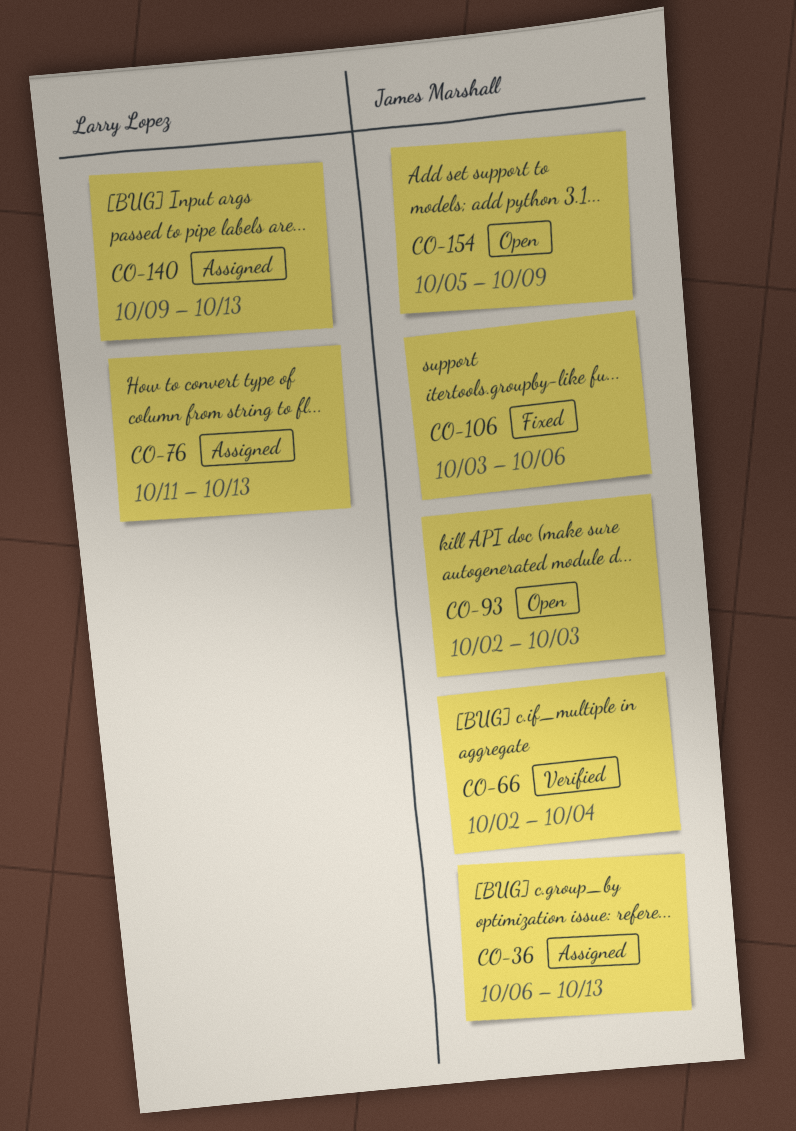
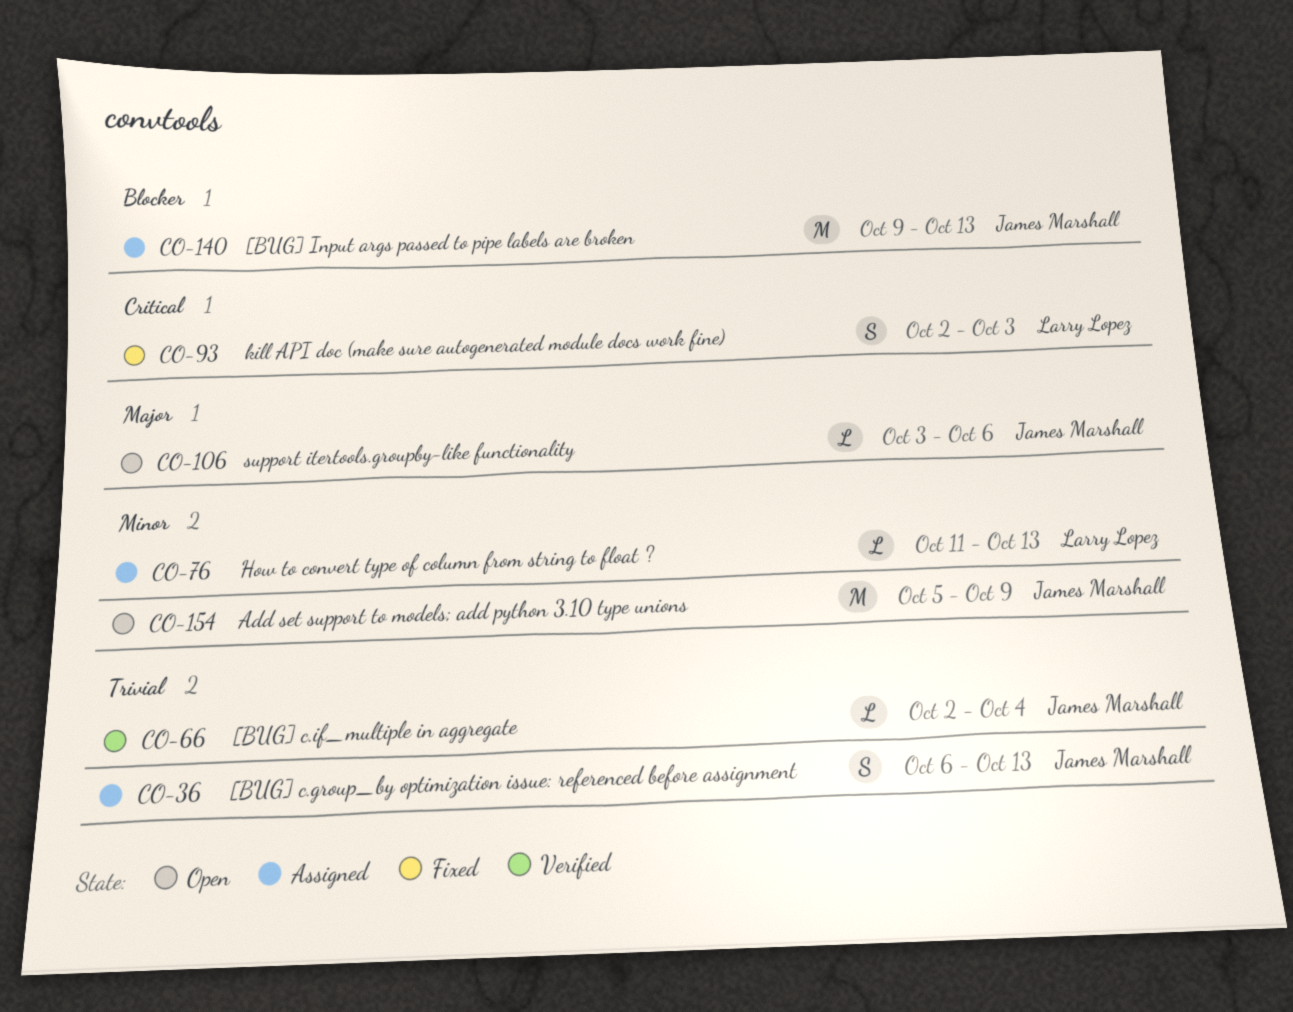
CO-93, status: Open -> Fixed
CO-93, owner: James Marshall -> Larry Lopez
CO-106, status: Fixed -> Open
CO-140, owner: Larry Lopez -> James Marshall

